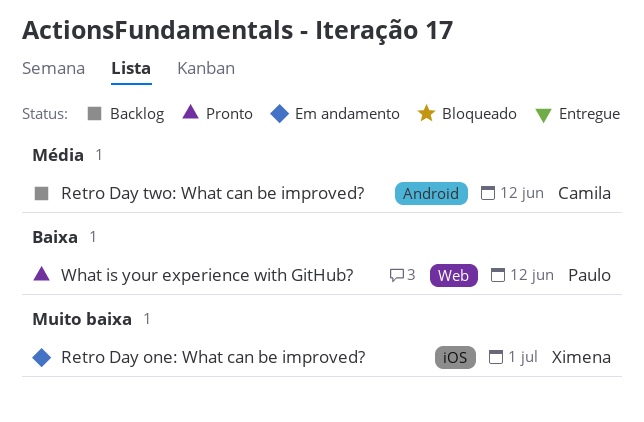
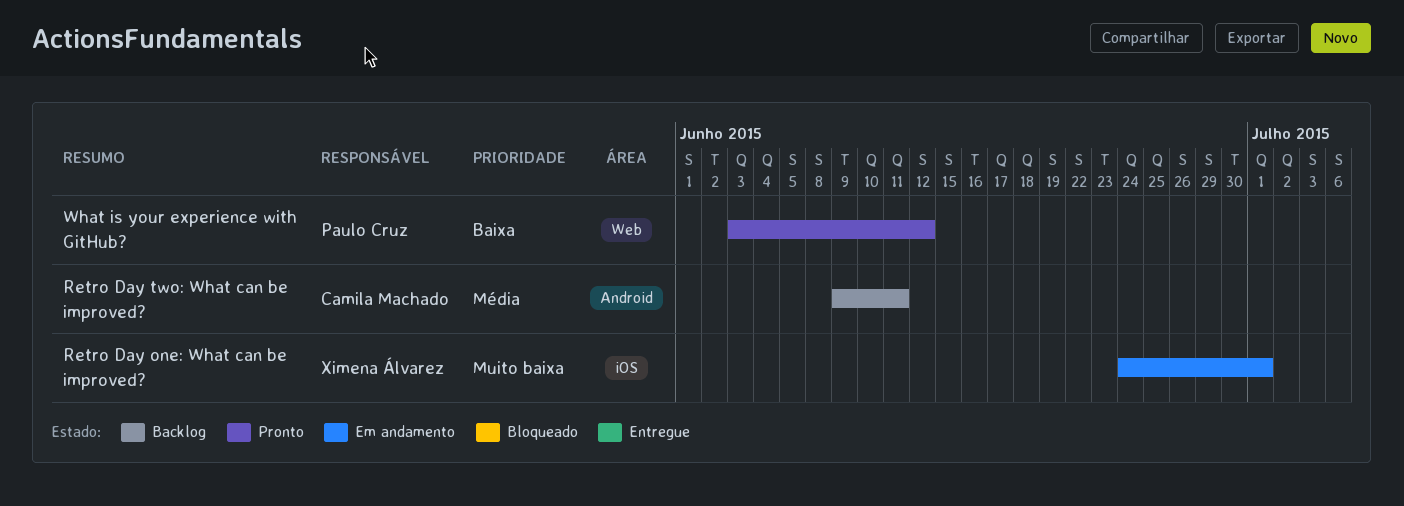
Retro Day two: What can be improved?, due: Jun 12 -> Jun 11

